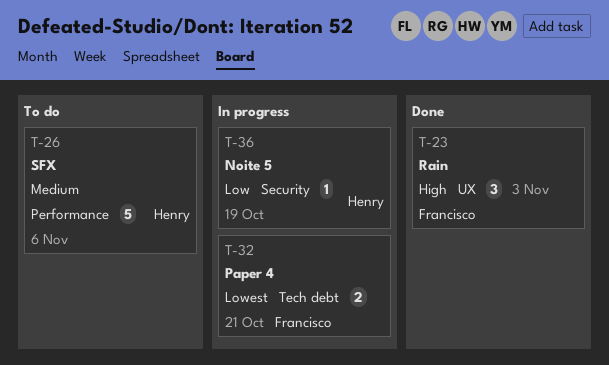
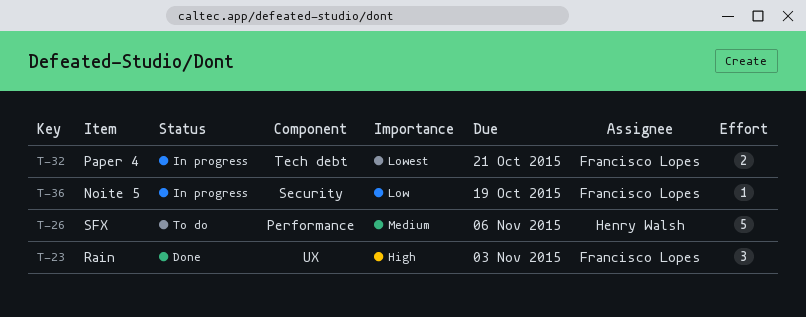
T-36, owner: Henry Walsh -> Francisco Lopes

